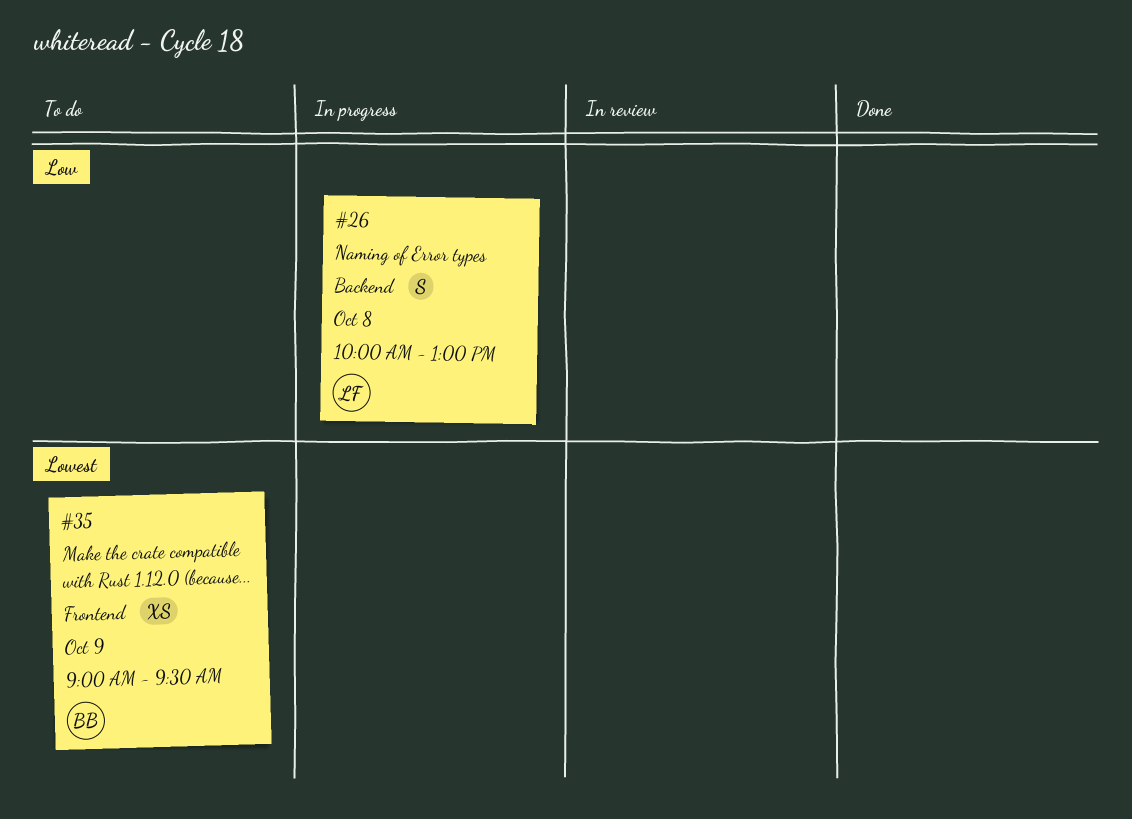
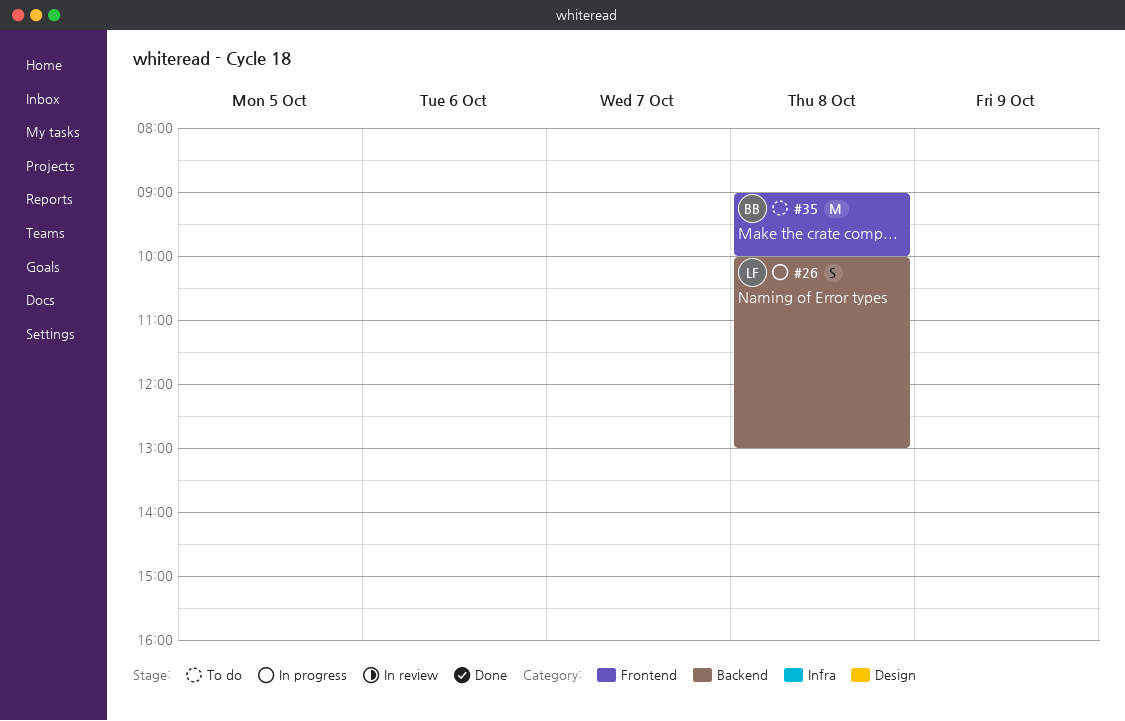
#35, estimate: XS -> M
#35, day: Oct 9 -> Oct 8
#35, ends: 09:30 -> 10:00

